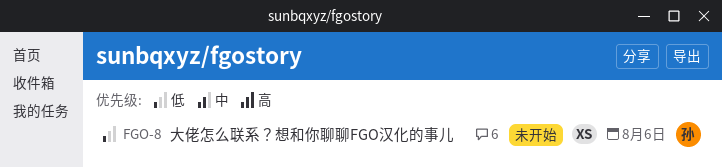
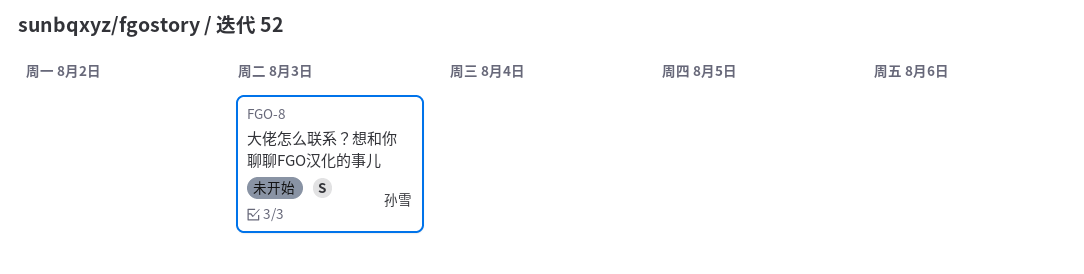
FGO-8, estimate: XS -> S
FGO-8, due: Aug 6 -> Aug 3

